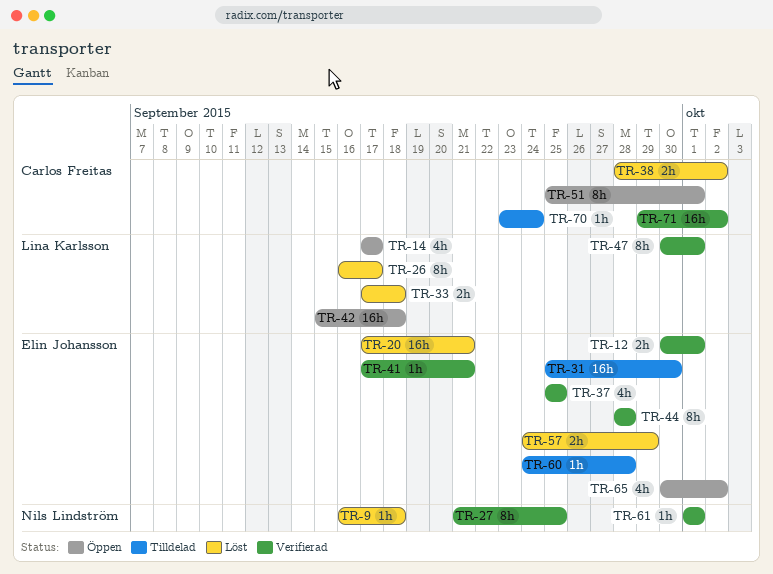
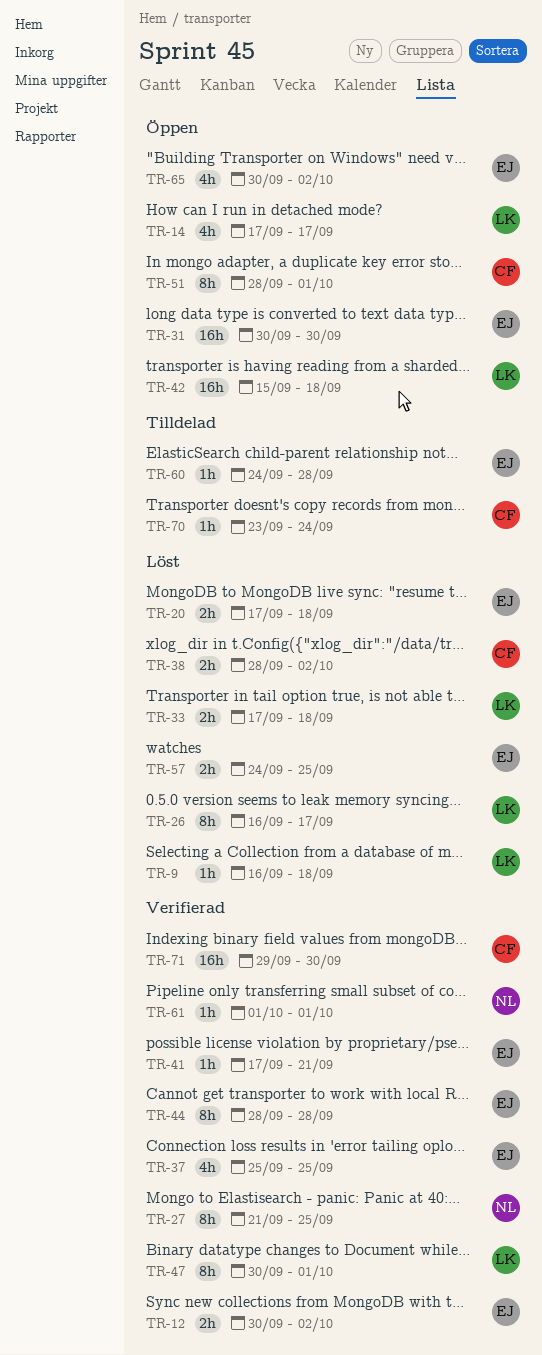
TR-9, owner: Nils Lindström -> Lina Karlsson
TR-12, due: Oct 1 -> Oct 2
TR-20, estimate: 16h -> 2h
TR-20, due: Sep 21 -> Sep 18
TR-31, status: Tilldelad -> Öppen
TR-31, start: Sep 25 -> Sep 30
TR-51, start: Sep 25 -> Sep 28
TR-57, due: Sep 29 -> Sep 25
TR-71, due: Oct 2 -> Sep 30

